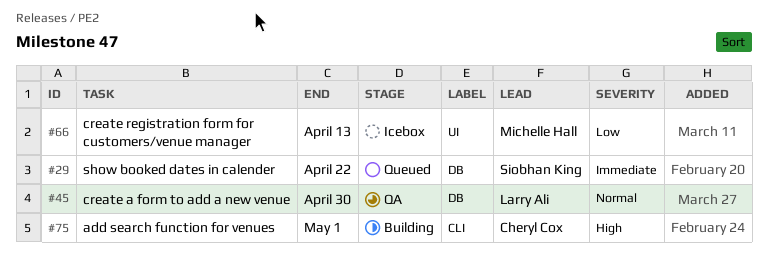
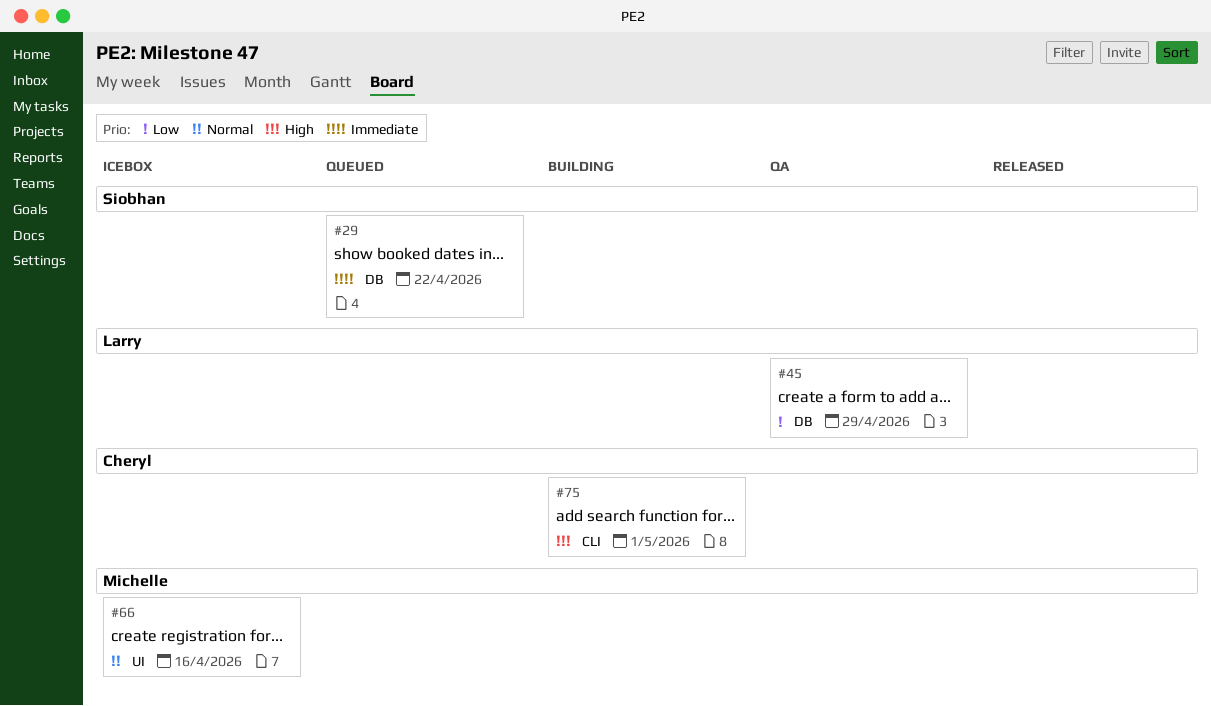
#45, priority: Normal -> Low
#45, due: Apr 30 -> Apr 29
#66, priority: Low -> Normal
#66, due: Apr 13 -> Apr 16

